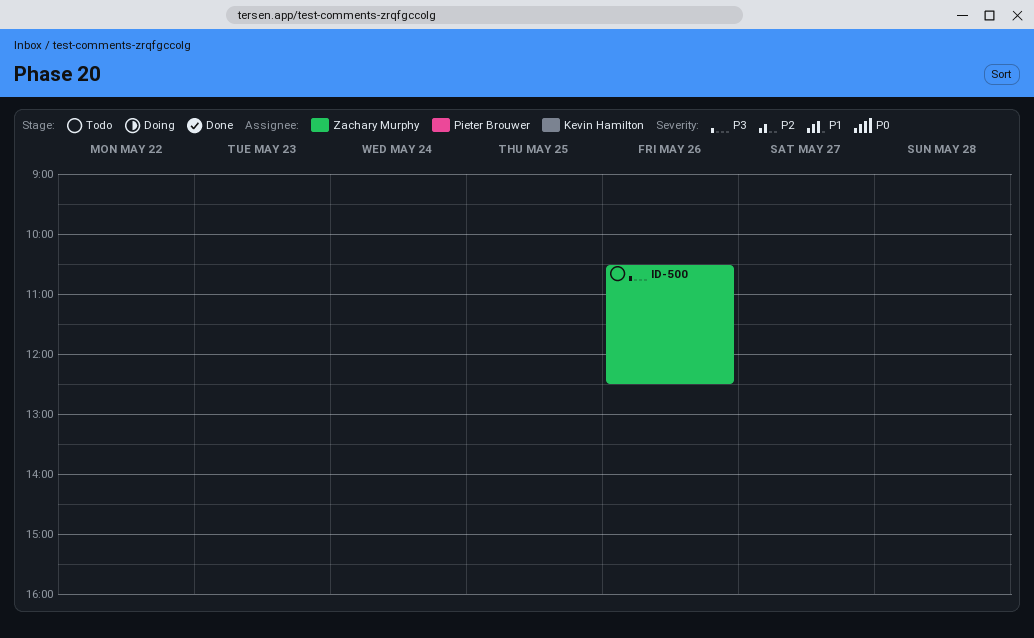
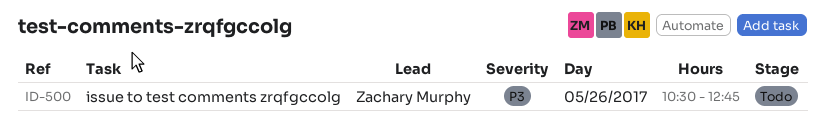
ID-500, ends: 12:30 -> 12:45

